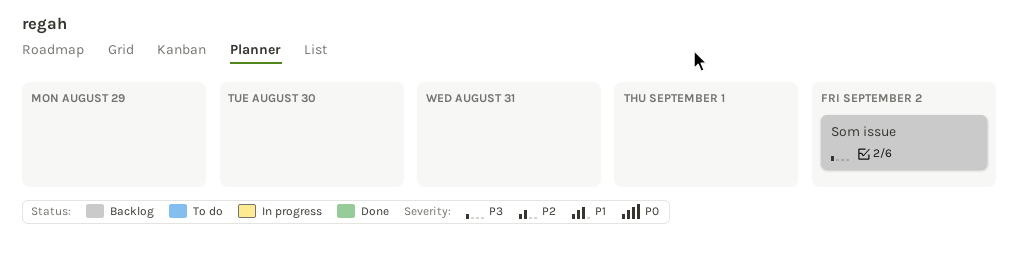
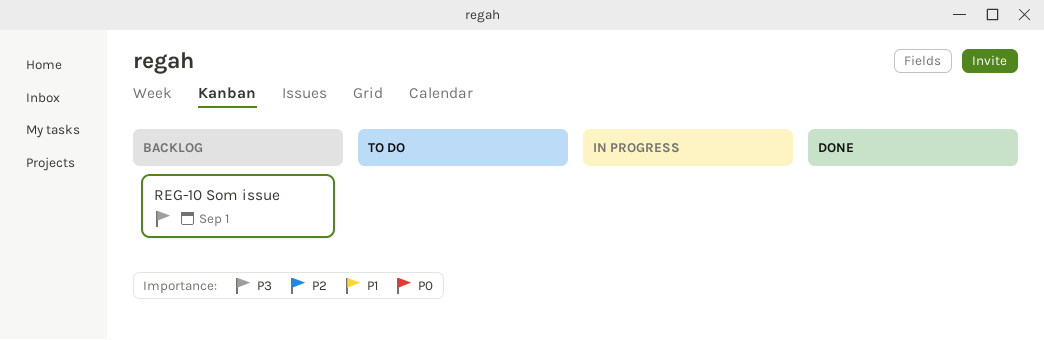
Som issue, due: Sep 2 -> Sep 1

